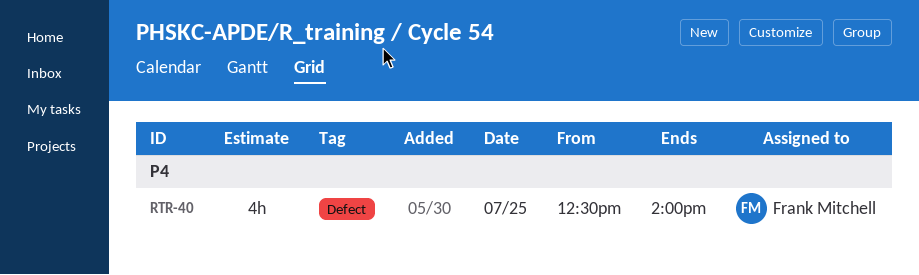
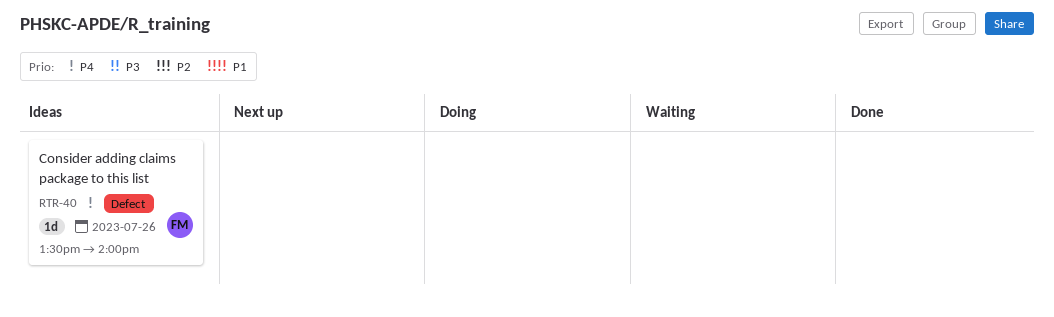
RTR-40, estimate: 4h -> 1d
RTR-40, day: Jul 25 -> Jul 26
RTR-40, begins: 12:30 -> 13:30

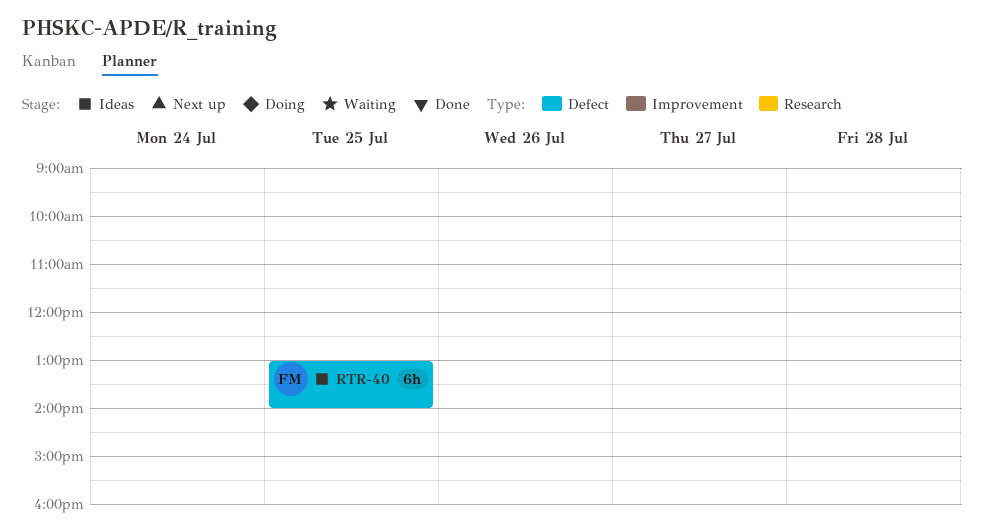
RTR-40, estimate: 1d -> 6h
RTR-40, day: Jul 26 -> Jul 25
RTR-40, begins: 13:30 -> 13:00

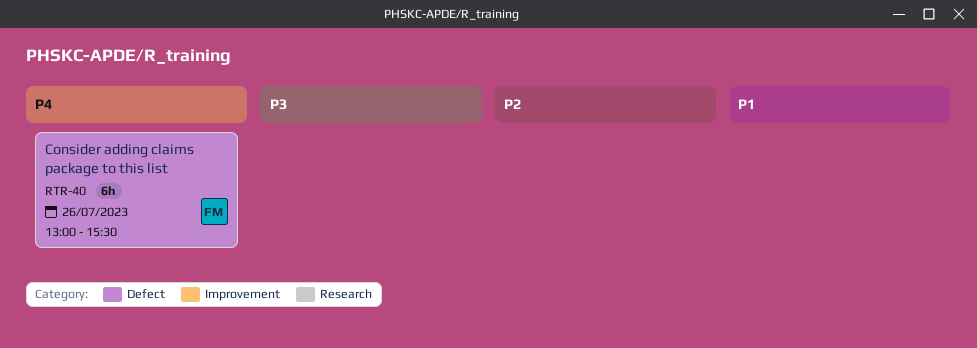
RTR-40, day: Jul 25 -> Jul 26
RTR-40, ends: 14:00 -> 15:30

